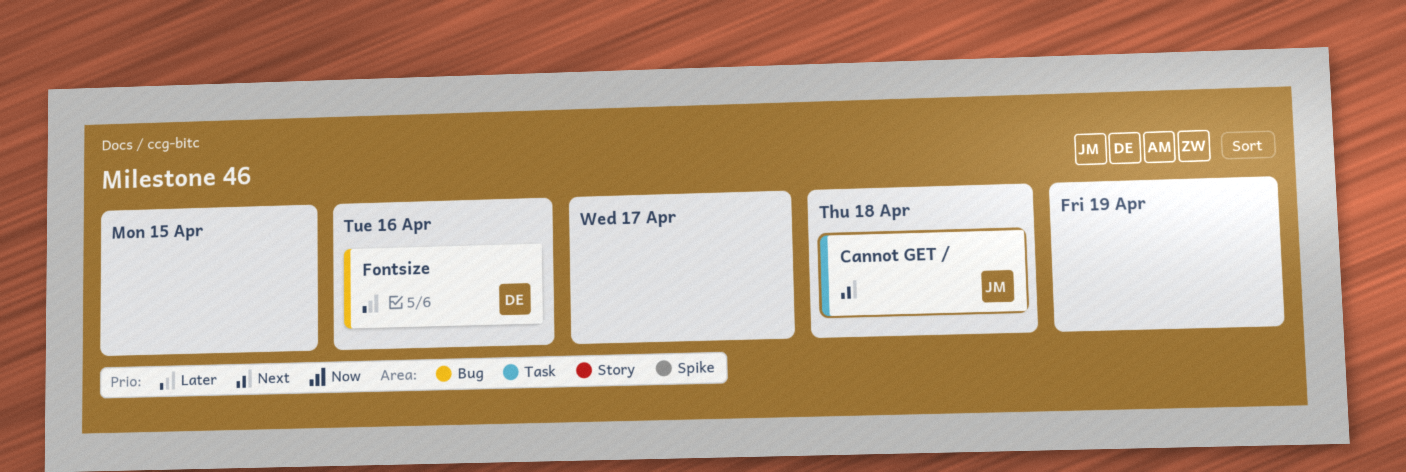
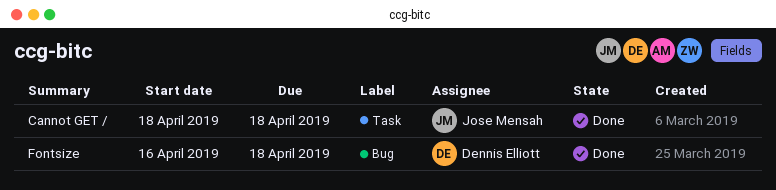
Fontsize, due: Apr 16 -> Apr 18

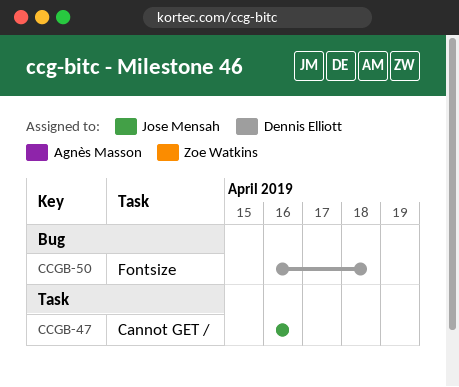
Cannot GET /, start: Apr 18 -> Apr 16
Cannot GET /, due: Apr 18 -> Apr 16

